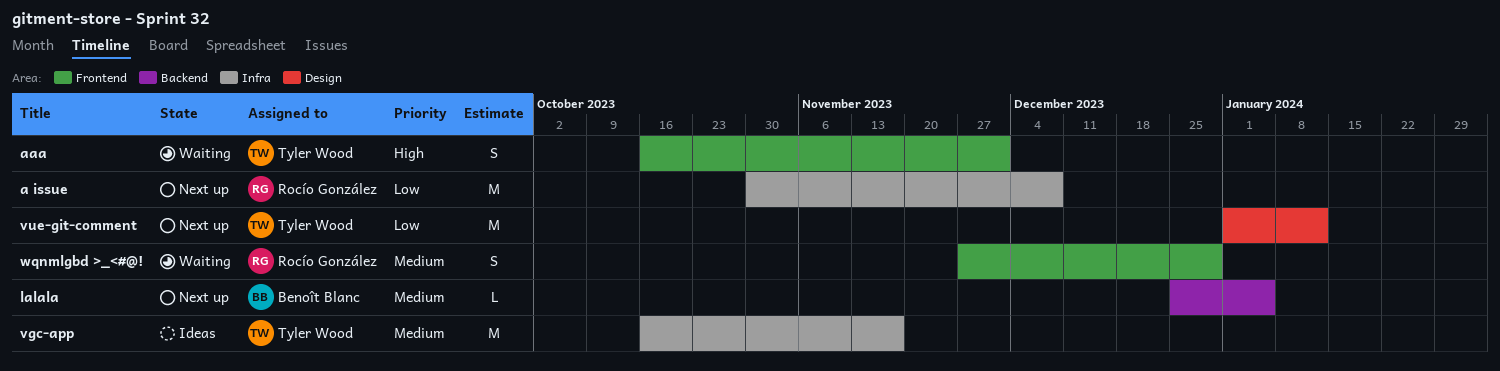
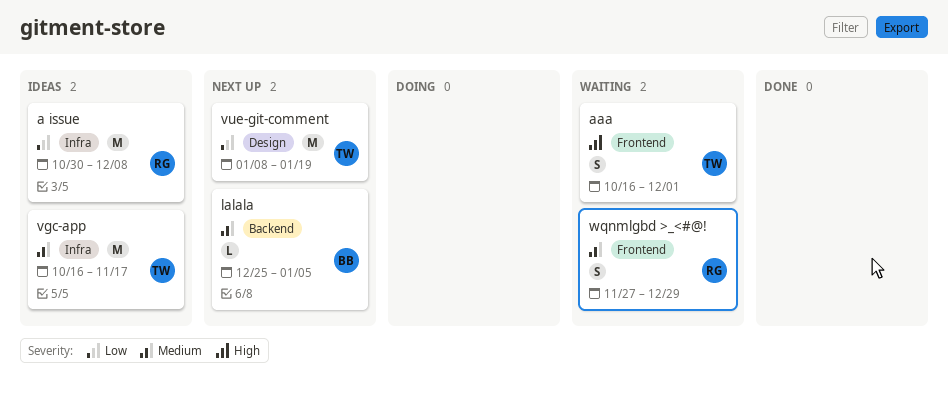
a issue, status: Next up -> Ideas
vue-git-comment, start: Jan 1 -> Jan 8
vue-git-comment, due: Jan 12 -> Jan 19

